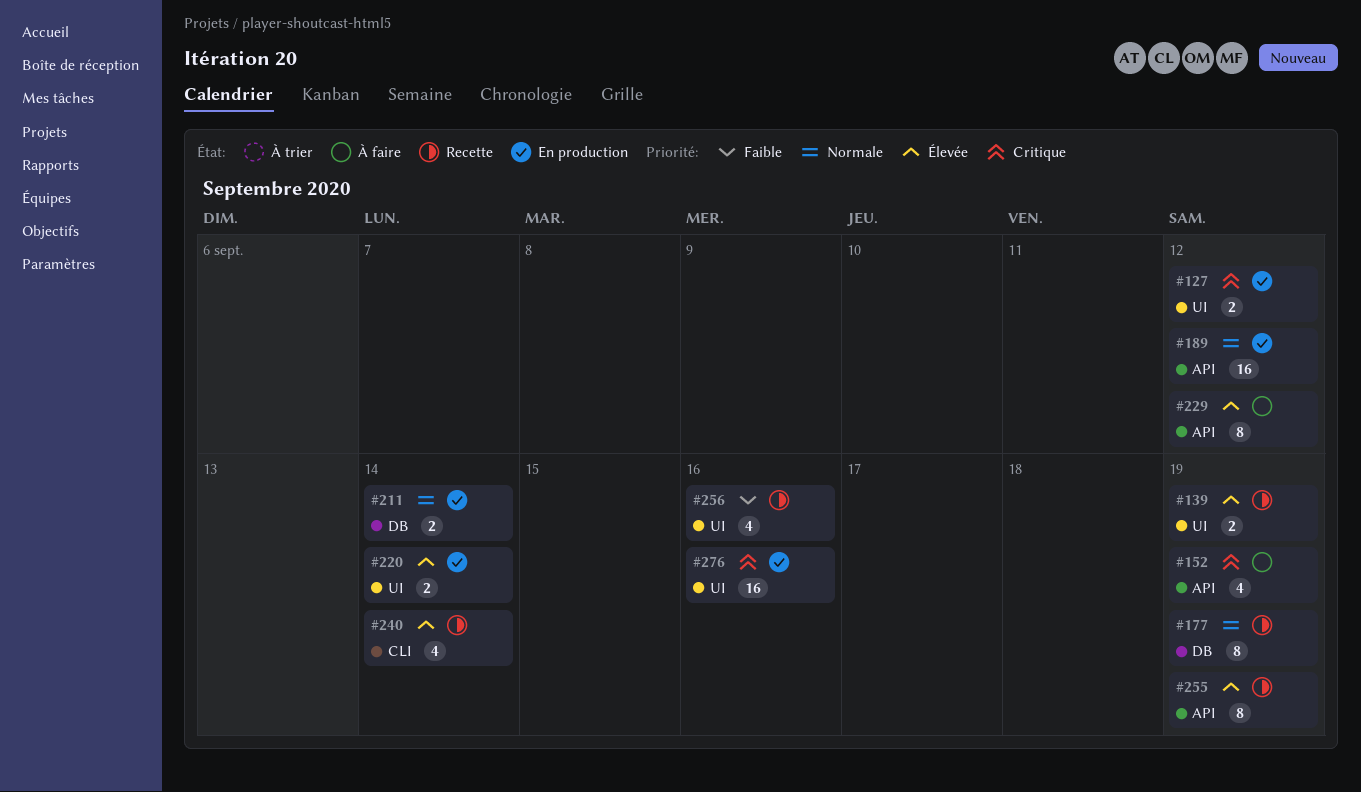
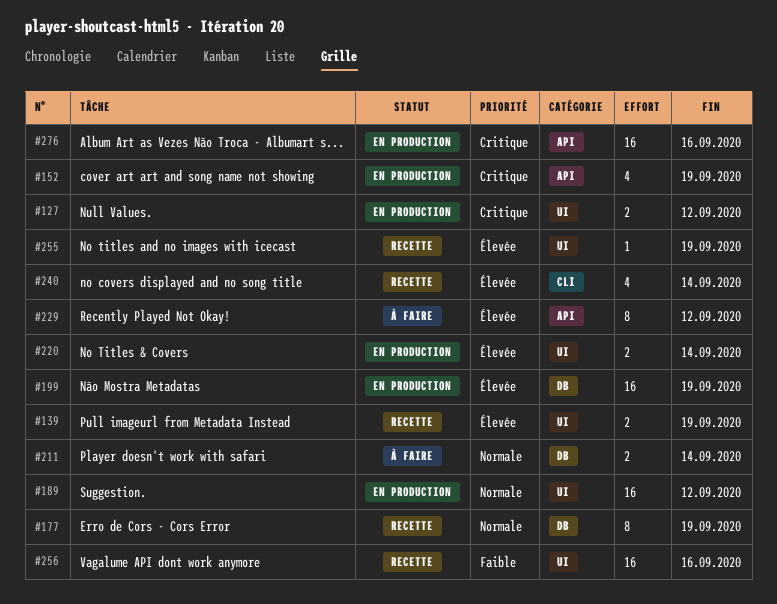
#152, status: À faire -> En production
#189, label: API -> UI
#199: none -> present
#211, status: En production -> À faire
#255, label: API -> UI
#255, estimate: 8 -> 1
#256, estimate: 4 -> 16
#276, label: UI -> API

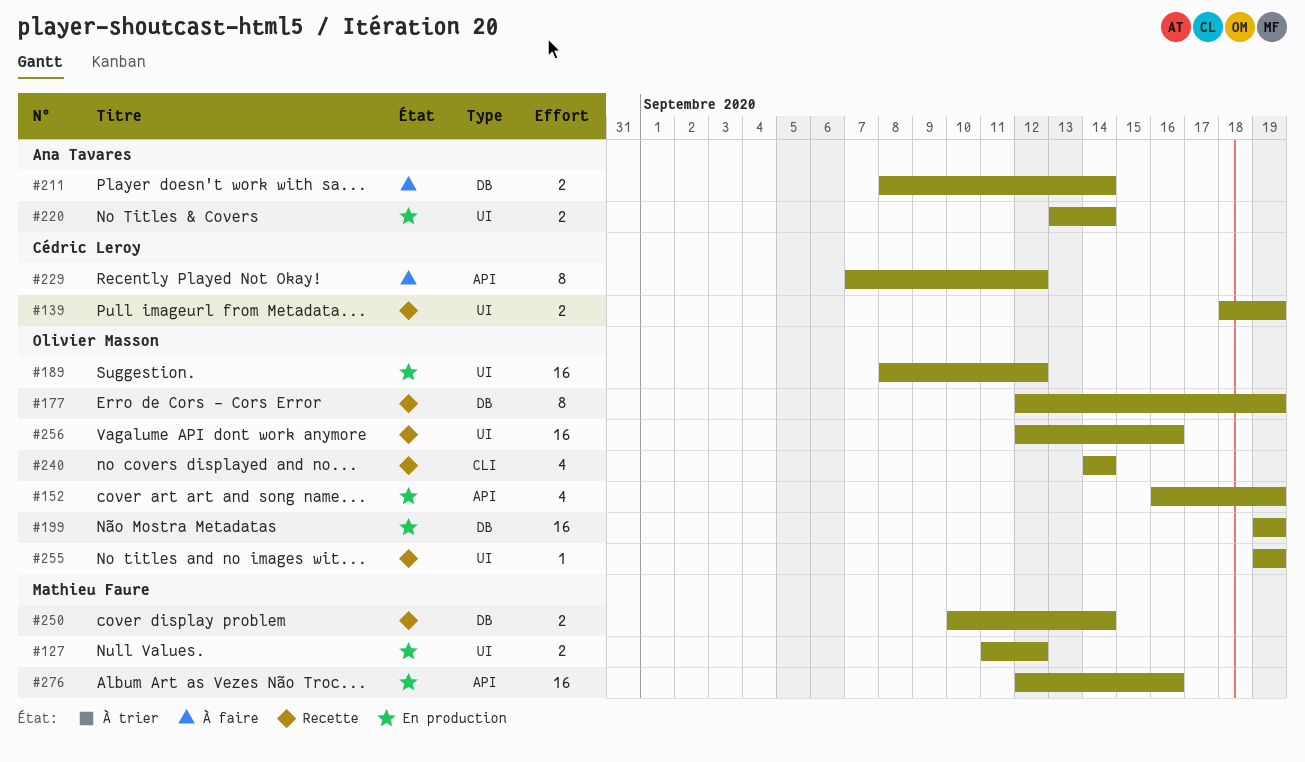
#250: none -> present

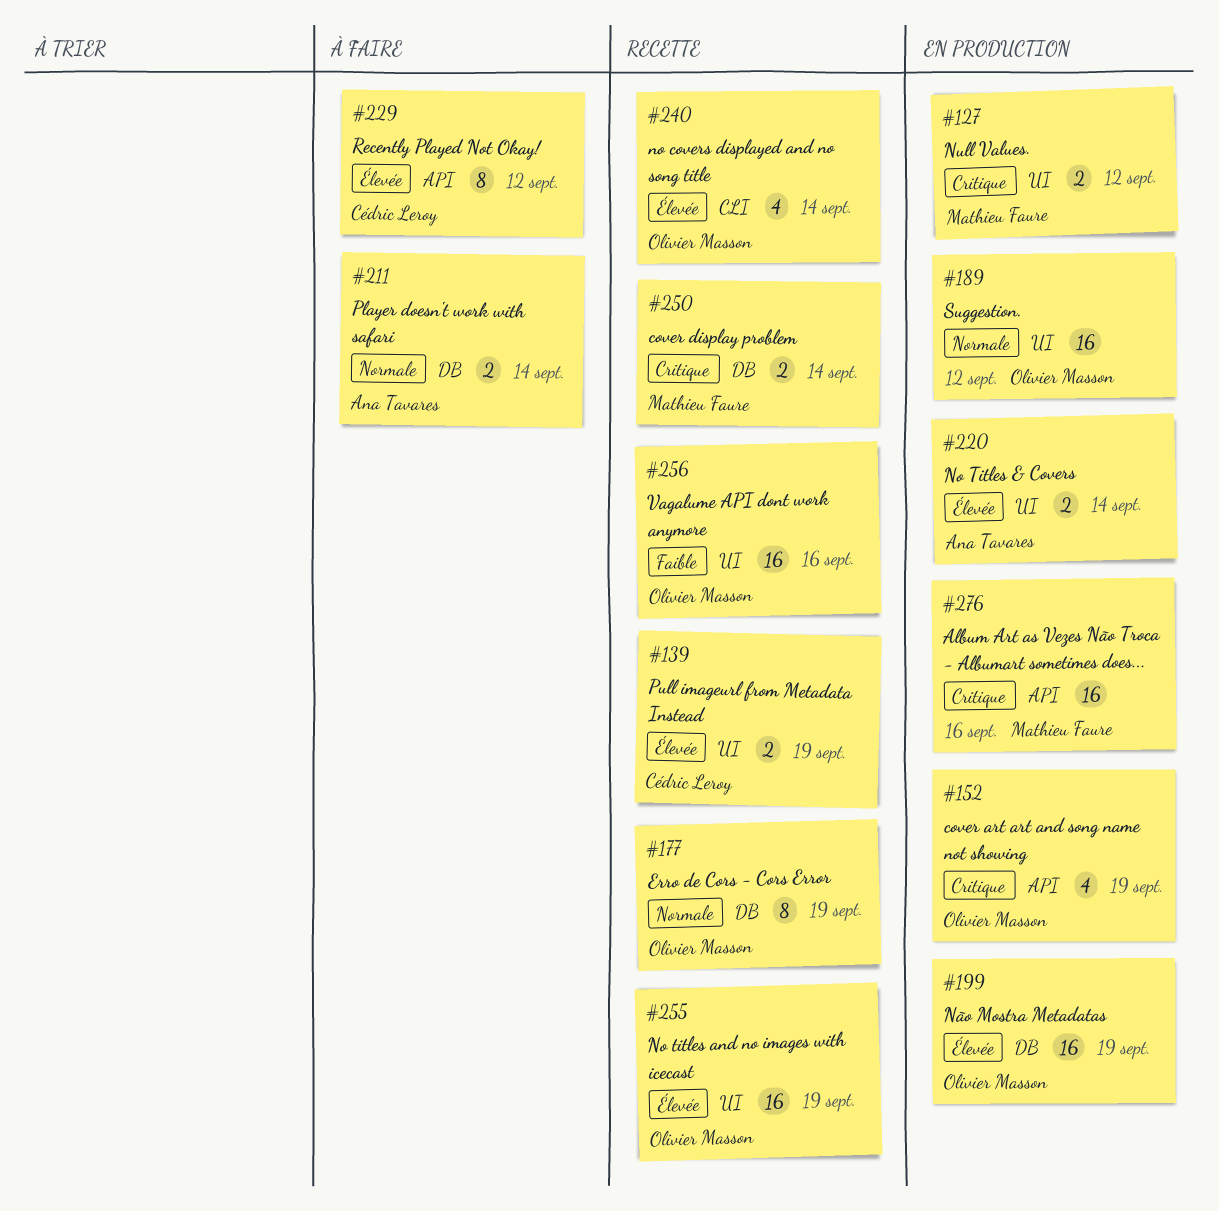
#255, estimate: 1 -> 16

